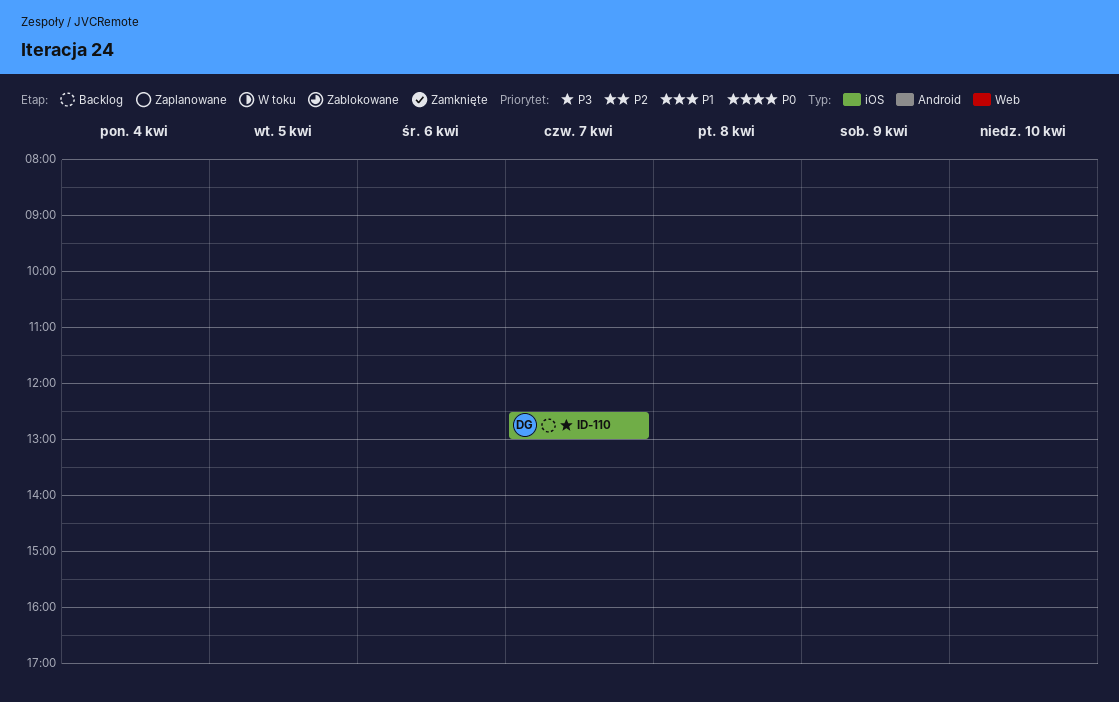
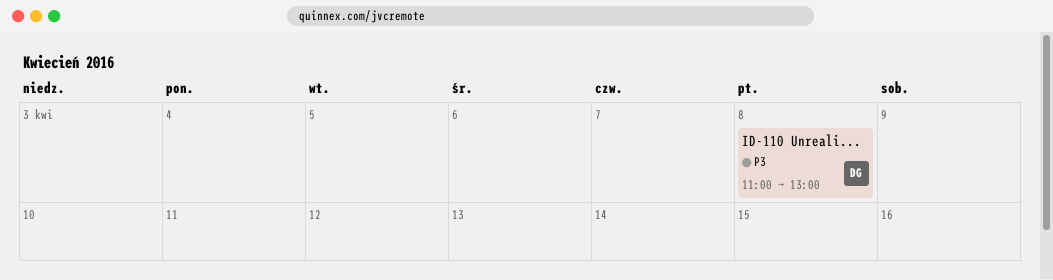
ID-110, day: Apr 7 -> Apr 8
ID-110, begins: 12:30 -> 11:00

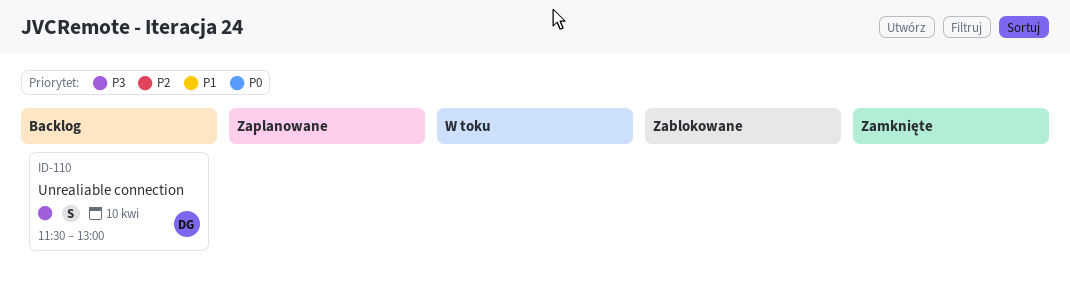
ID-110, day: Apr 8 -> Apr 10
ID-110, begins: 11:00 -> 11:30

